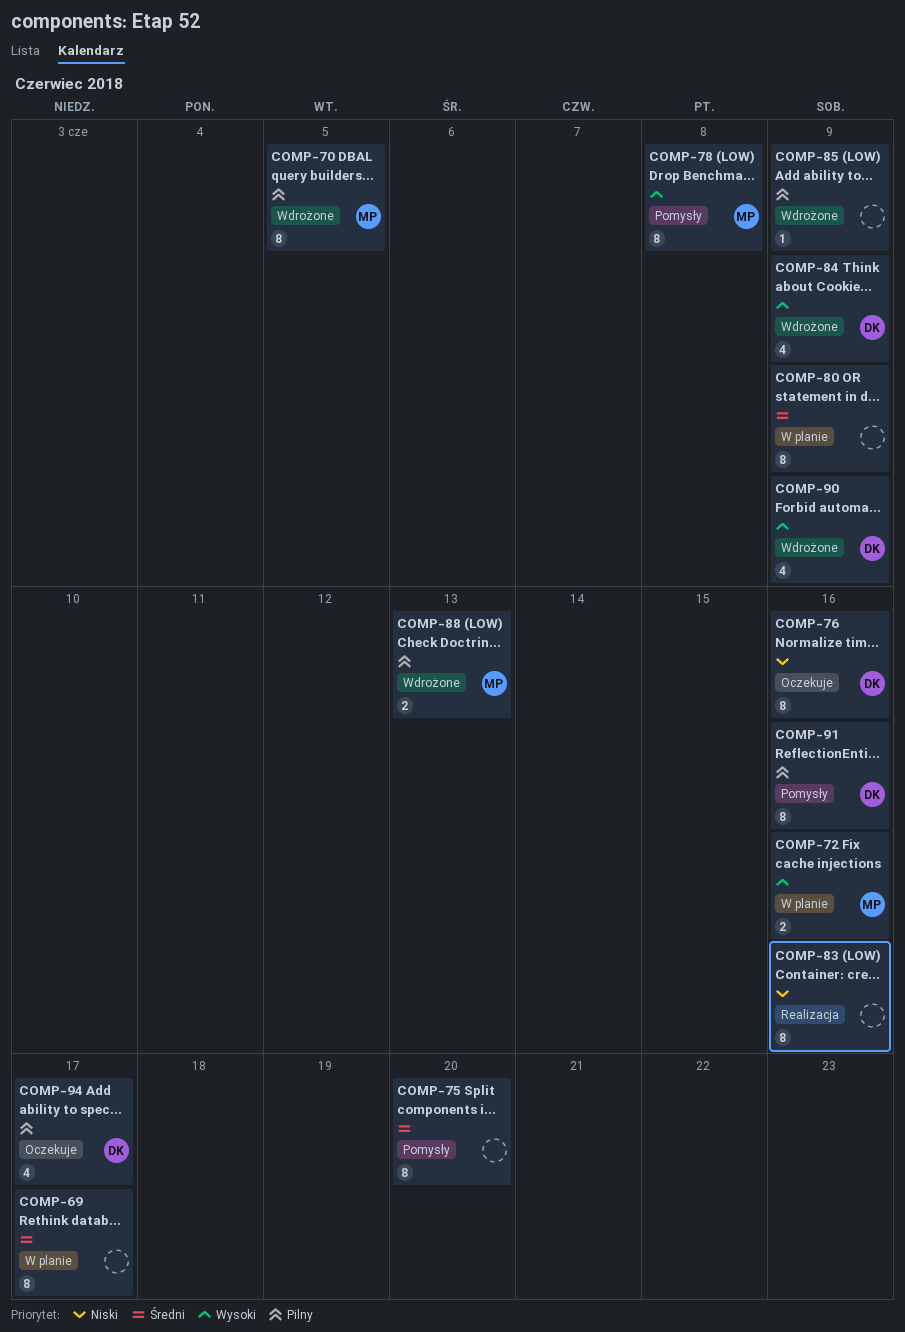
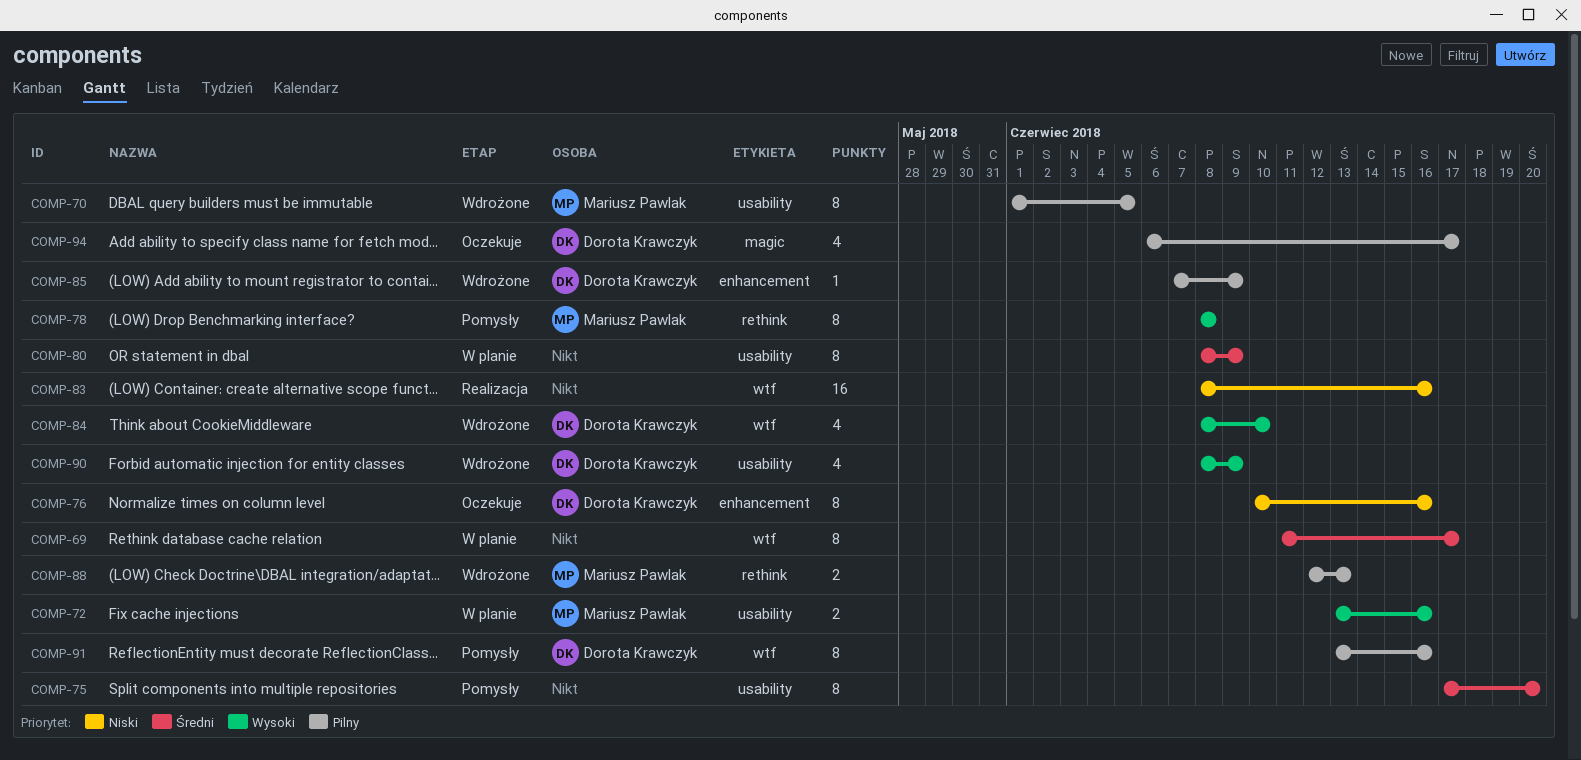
COMP-83, estimate: 8 -> 16
COMP-84, due: Jun 9 -> Jun 10
COMP-85, owner: none -> Dorota Krawczyk

